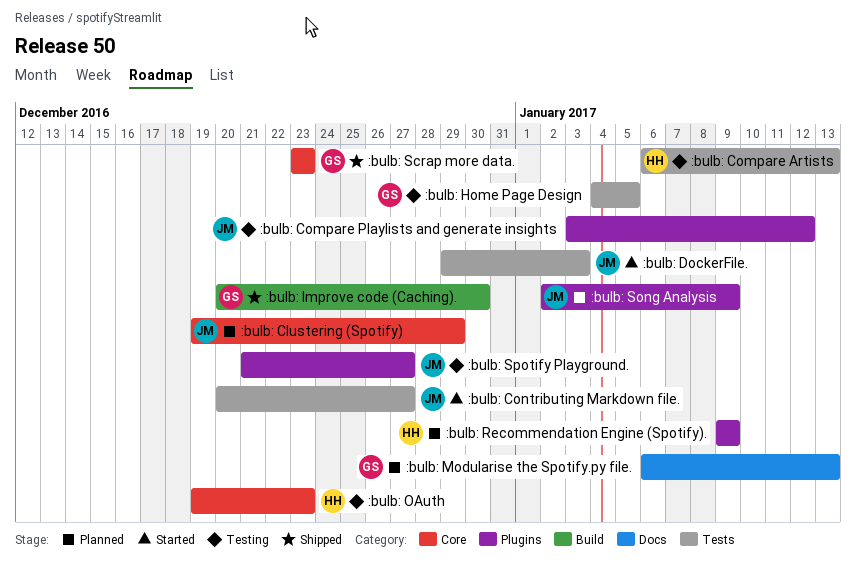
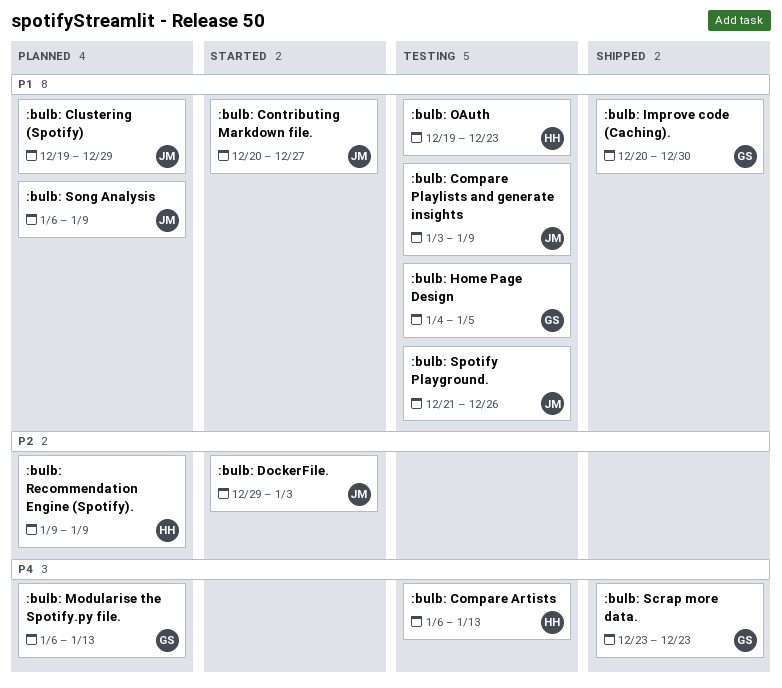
:bulb: Compare Playlists and generate insights, due: Jan 12 -> Jan 9
:bulb: Song Analysis, start: Jan 2 -> Jan 6
:bulb: Spotify Playground., due: Dec 27 -> Dec 26

